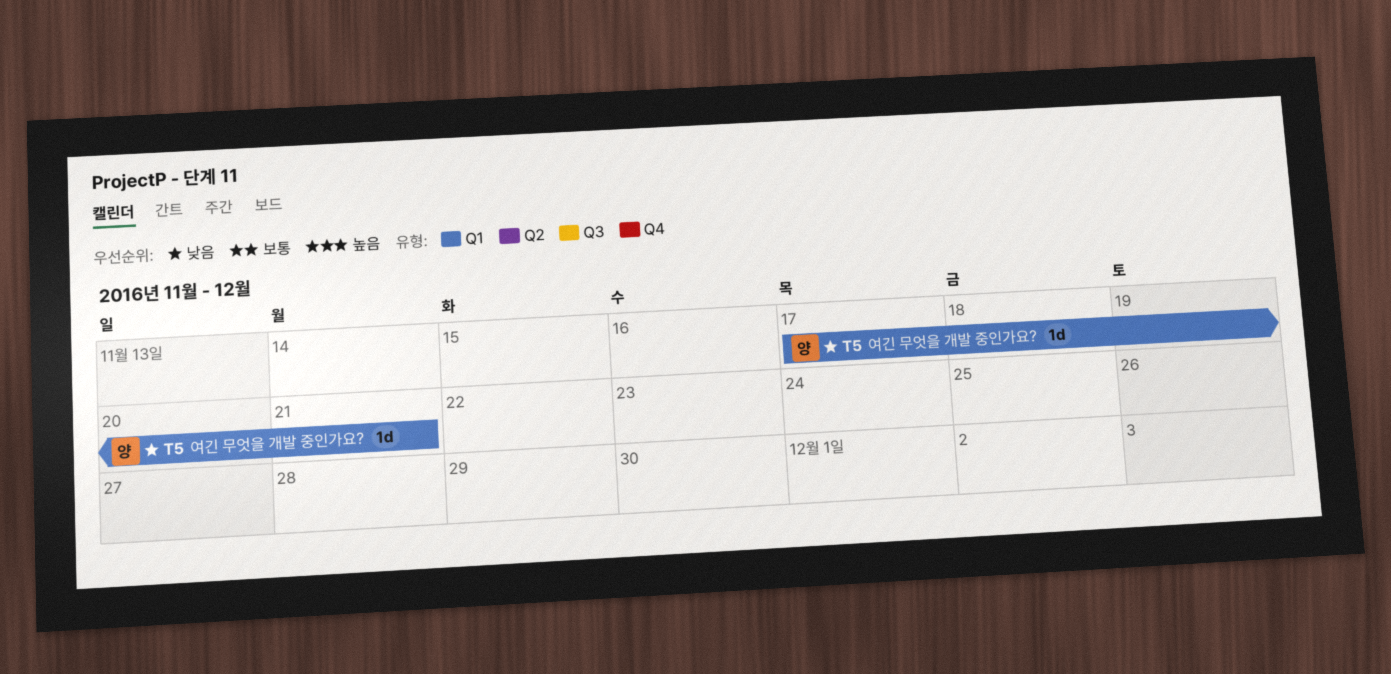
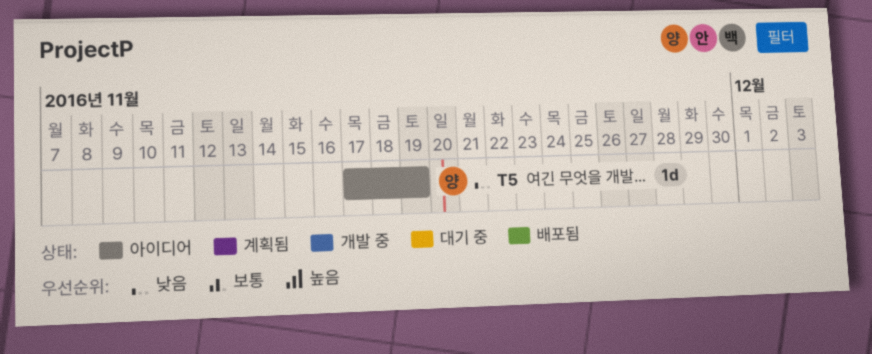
T5, due: Nov 21 -> Nov 19

